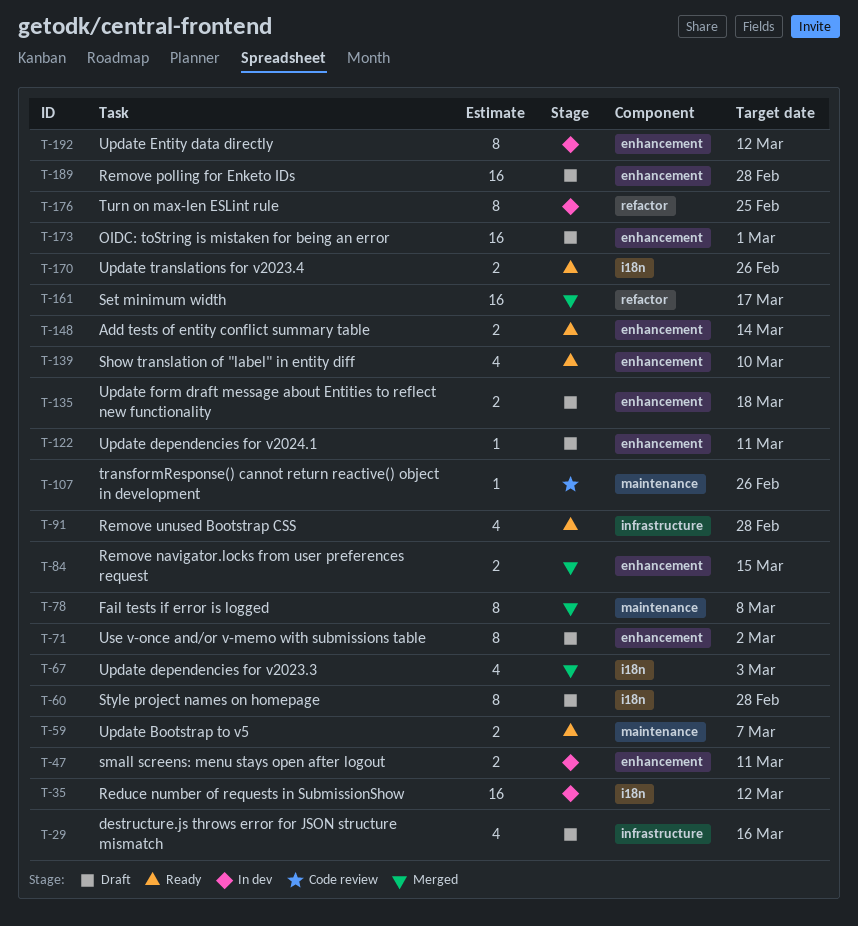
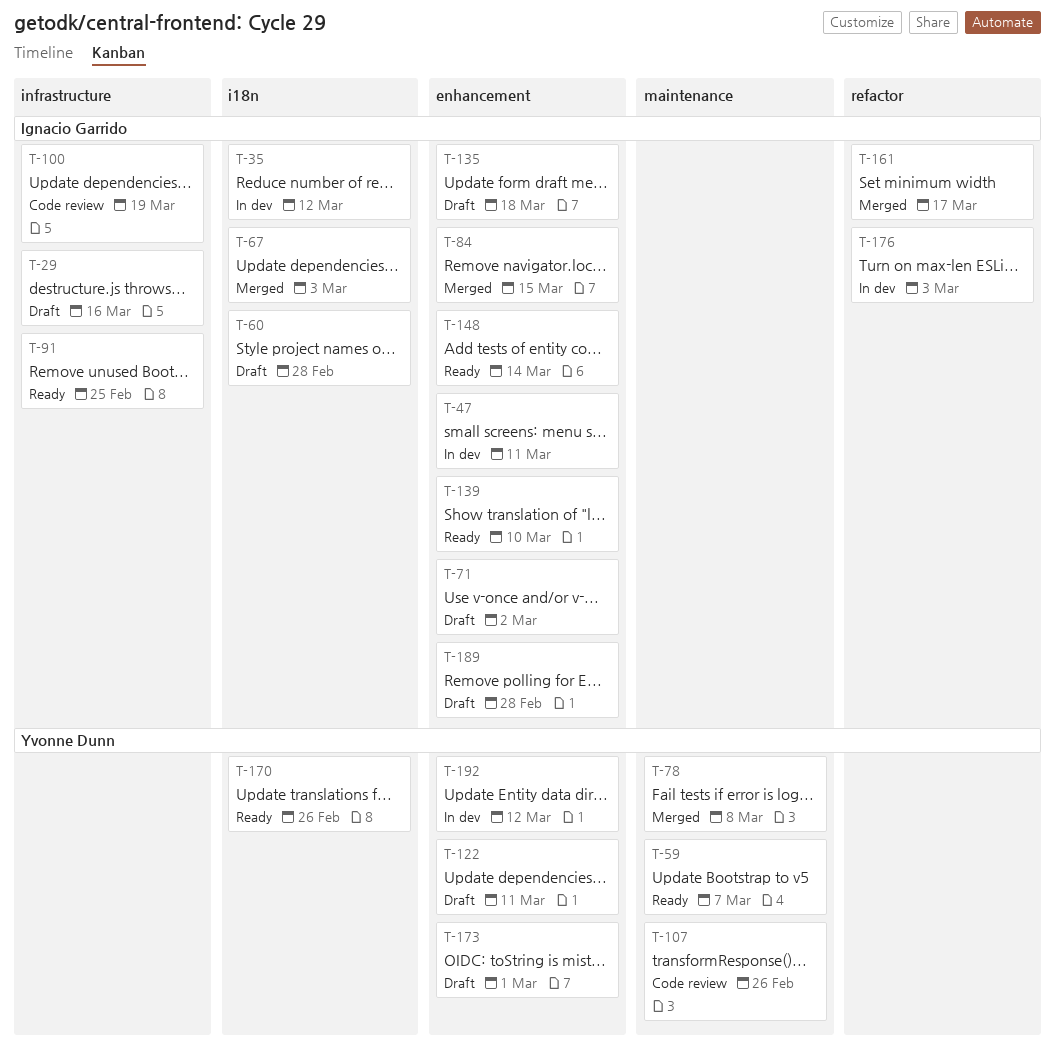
T-91, due: Feb 28 -> Feb 25
T-100: none -> present
T-176, due: Feb 25 -> Mar 3

